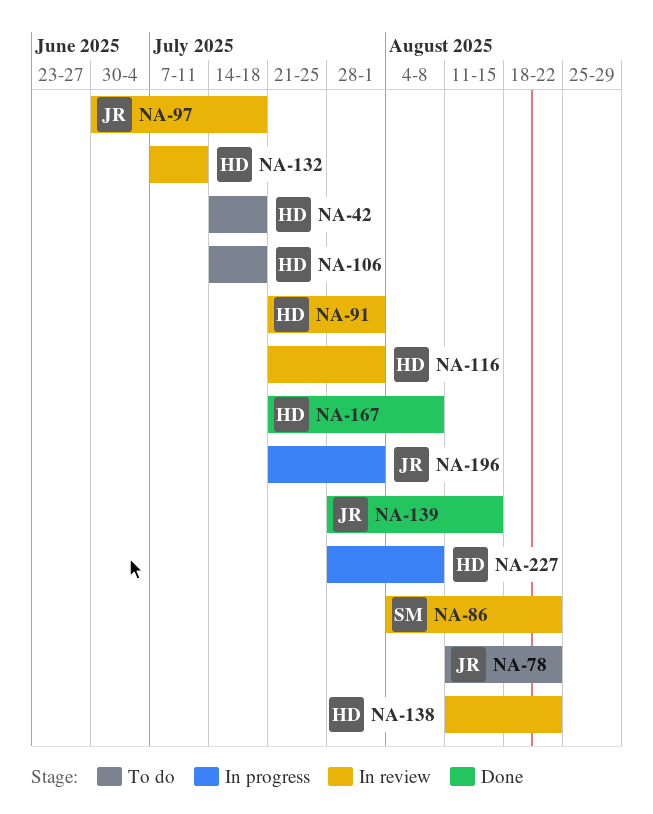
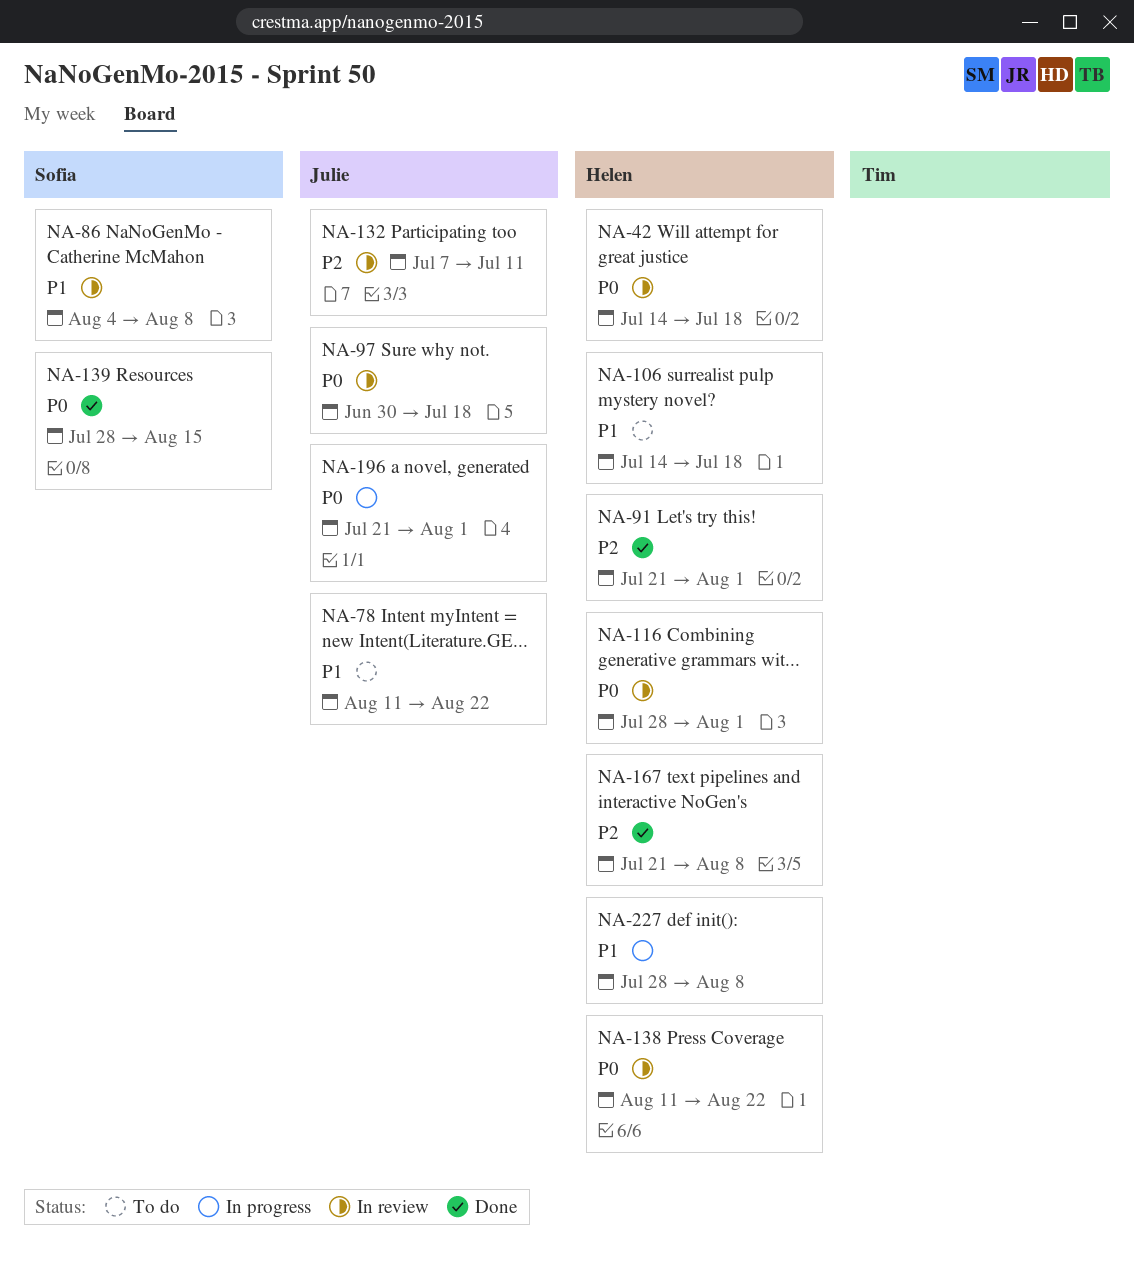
NA-42, status: To do -> In review
NA-86, due: Aug 22 -> Aug 8
NA-91, status: In review -> Done
NA-116, start: Jul 21 -> Jul 28
NA-132, owner: Helen -> Julie
NA-139, owner: Julie -> Sofia

